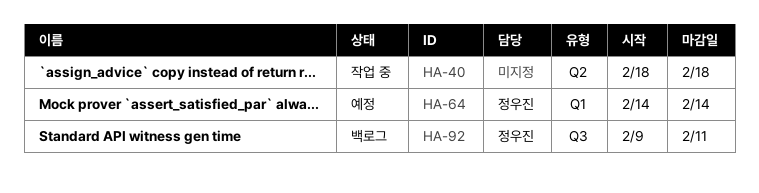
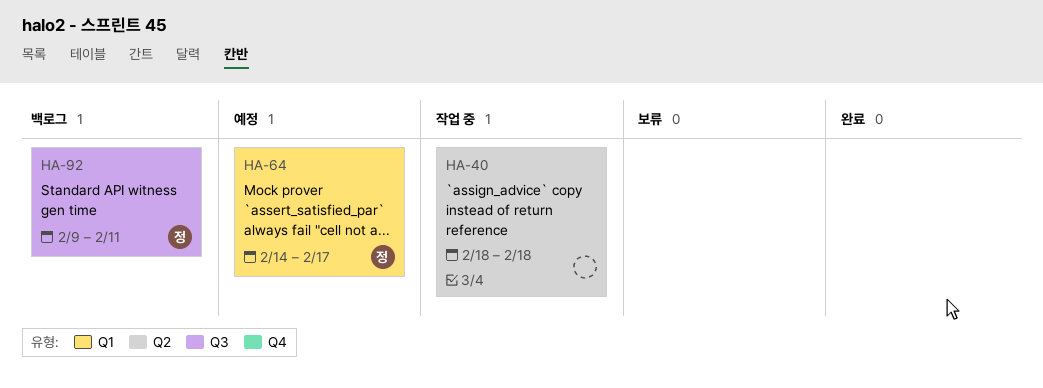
HA-64, due: Feb 14 -> Feb 17

